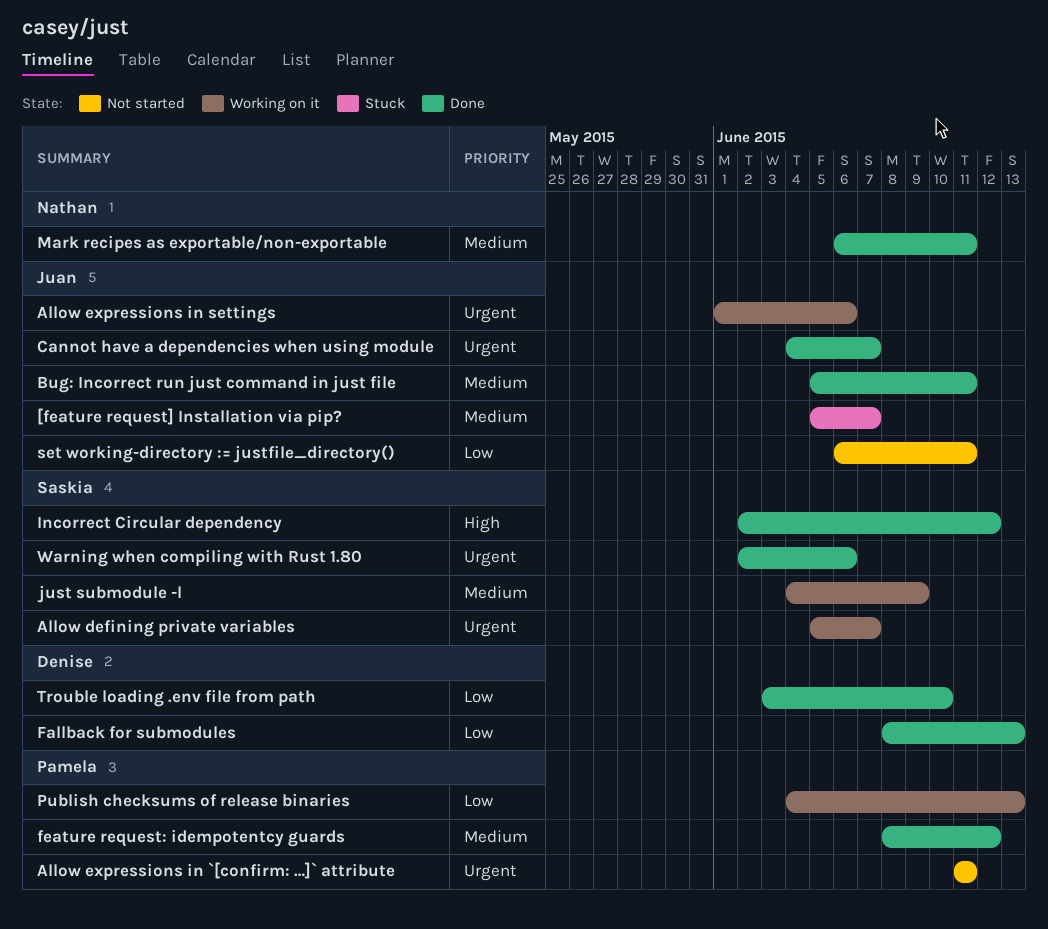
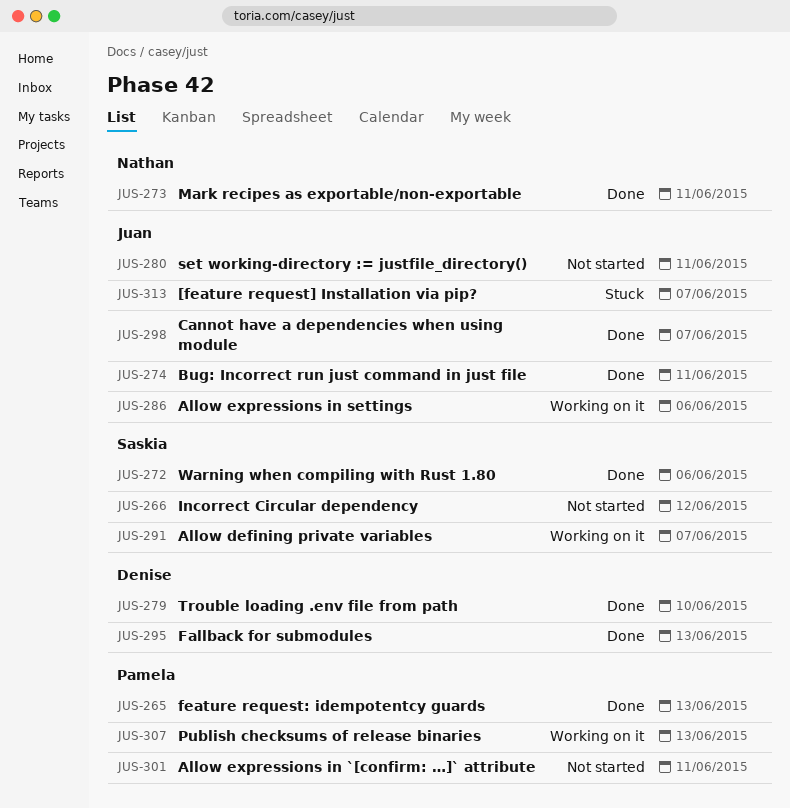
feature request: idempotentcy guards, due: Jun 12 -> Jun 13
Incorrect Circular dependency, status: Done -> Not started
just submodule -l: present -> none

